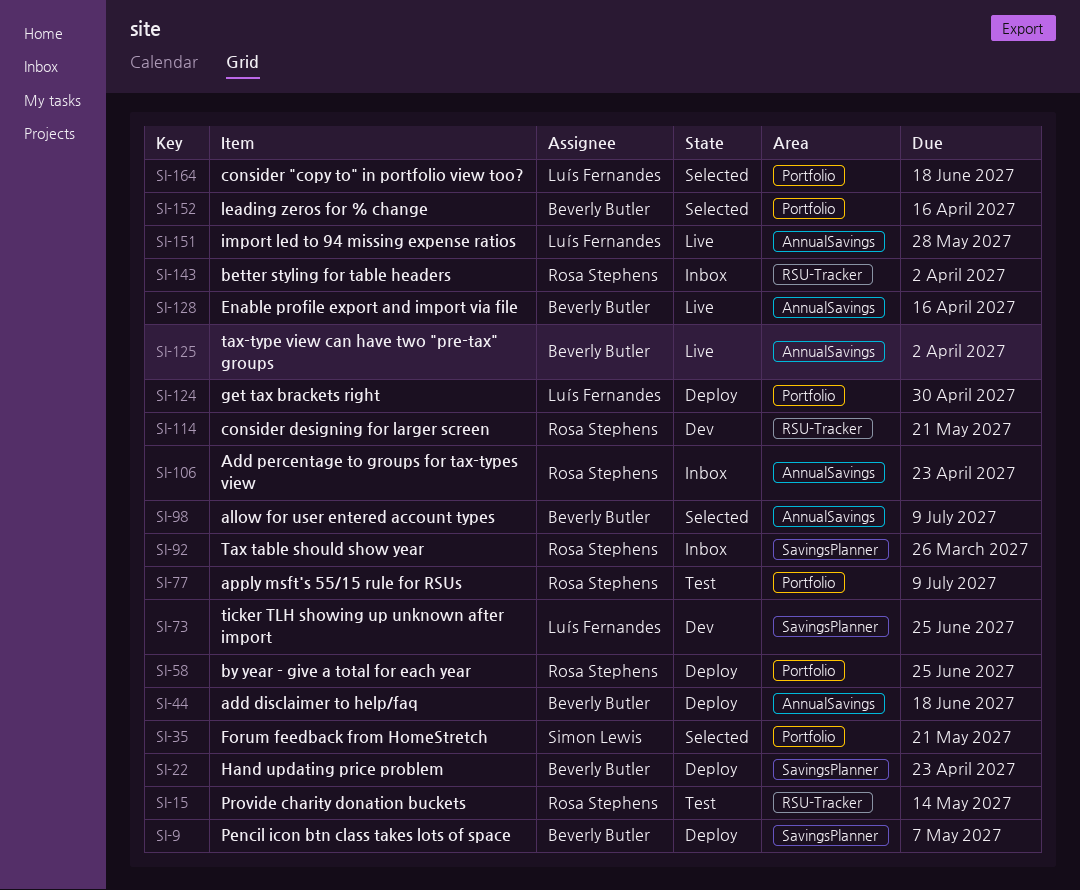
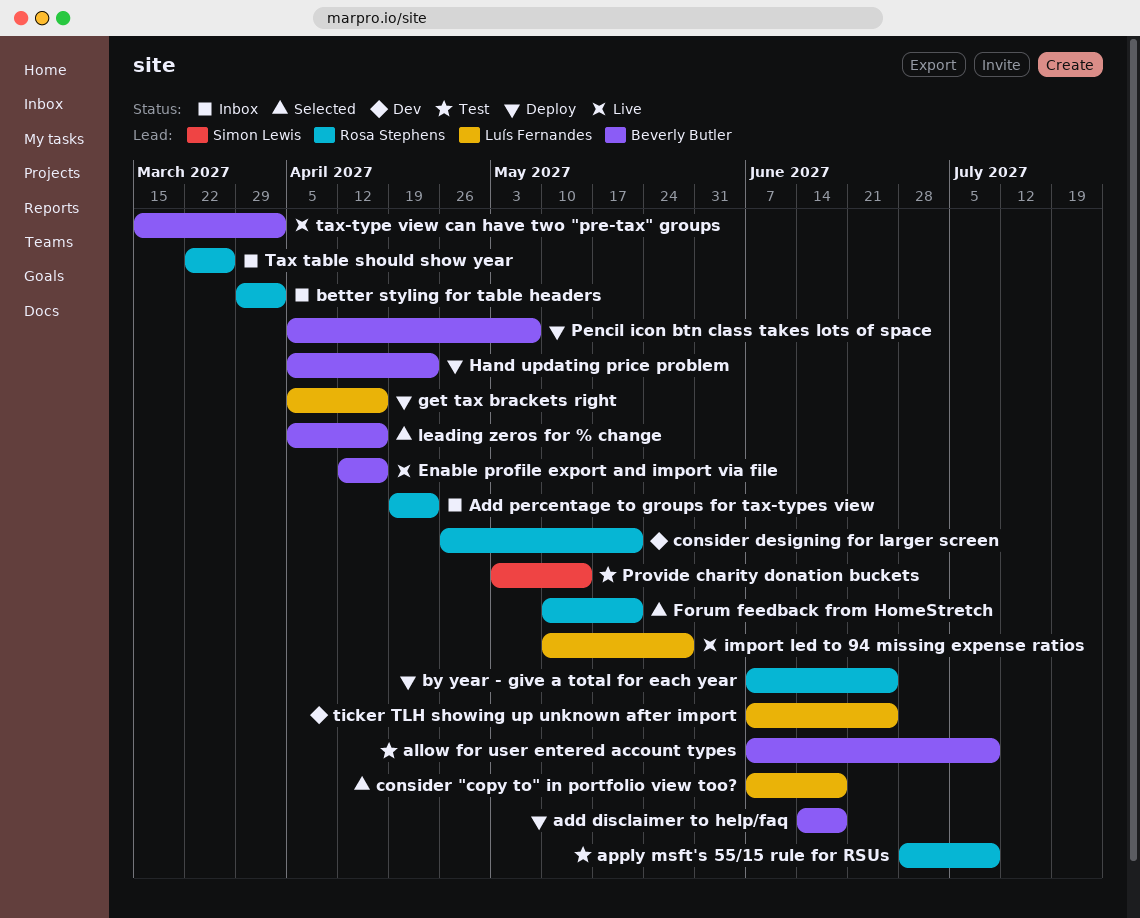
allow for user entered account types, status: Selected -> Test
Forum feedback from HomeStretch, owner: Simon Lewis -> Rosa Stephens
get tax brackets right, due: Apr 30 -> Apr 16
Provide charity donation buckets, owner: Rosa Stephens -> Simon Lewis

